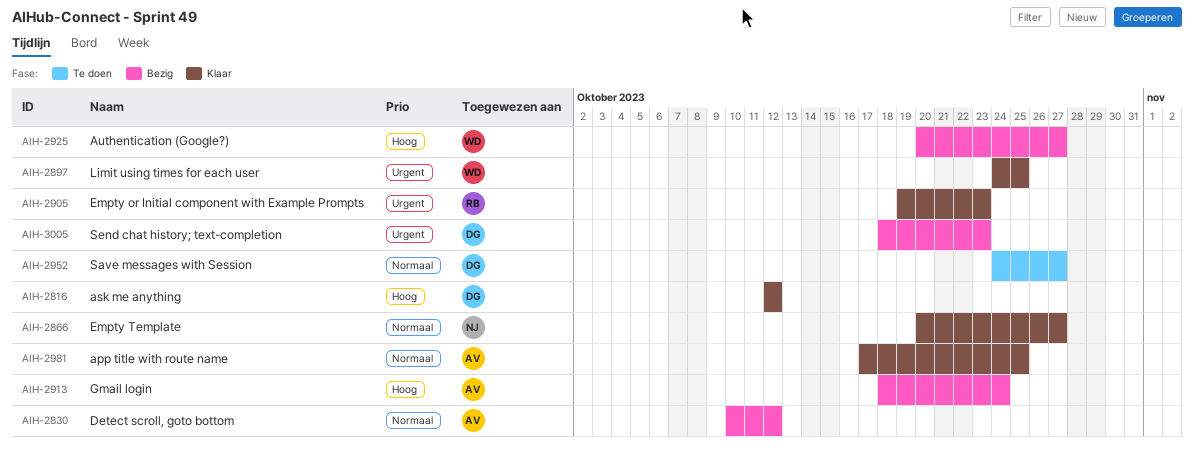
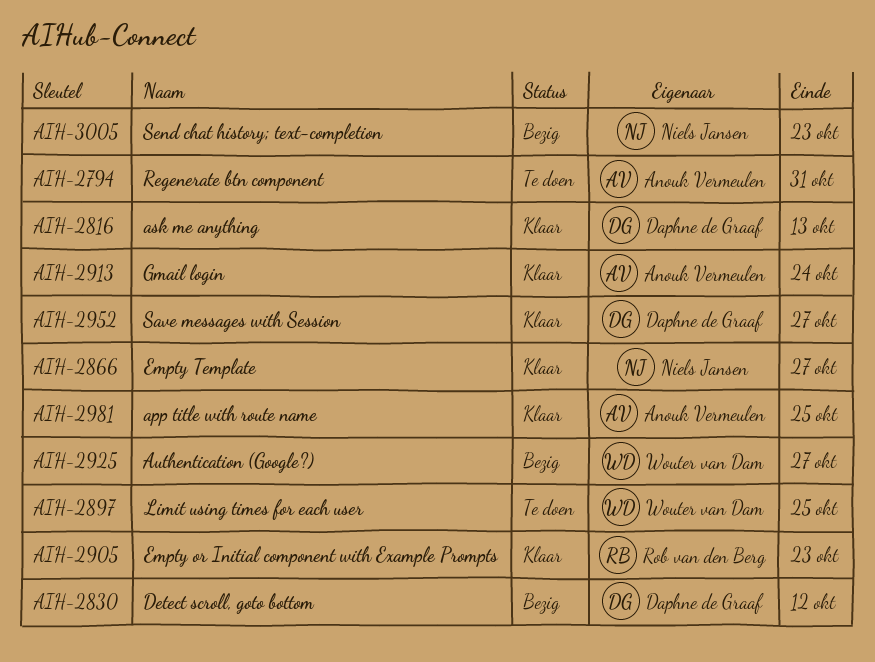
AIH-2794: none -> present
AIH-2816, due: Oct 12 -> Oct 13
AIH-2830, owner: Anouk Vermeulen -> Daphne de Graaf
AIH-2897, status: Klaar -> Te doen
AIH-2913, status: Bezig -> Klaar
AIH-2952, status: Te doen -> Klaar
AIH-3005, owner: Daphne de Graaf -> Niels Jansen

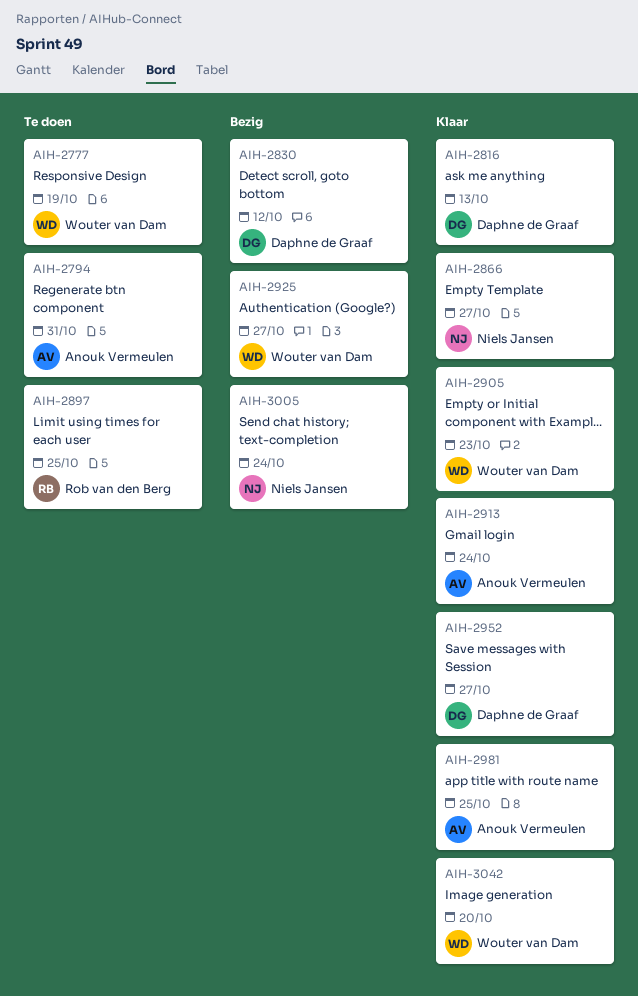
AIH-2777: none -> present
AIH-2897, owner: Wouter van Dam -> Rob van den Berg
AIH-2905, owner: Rob van den Berg -> Wouter van Dam
AIH-3005, due: Oct 23 -> Oct 24
AIH-3042: none -> present

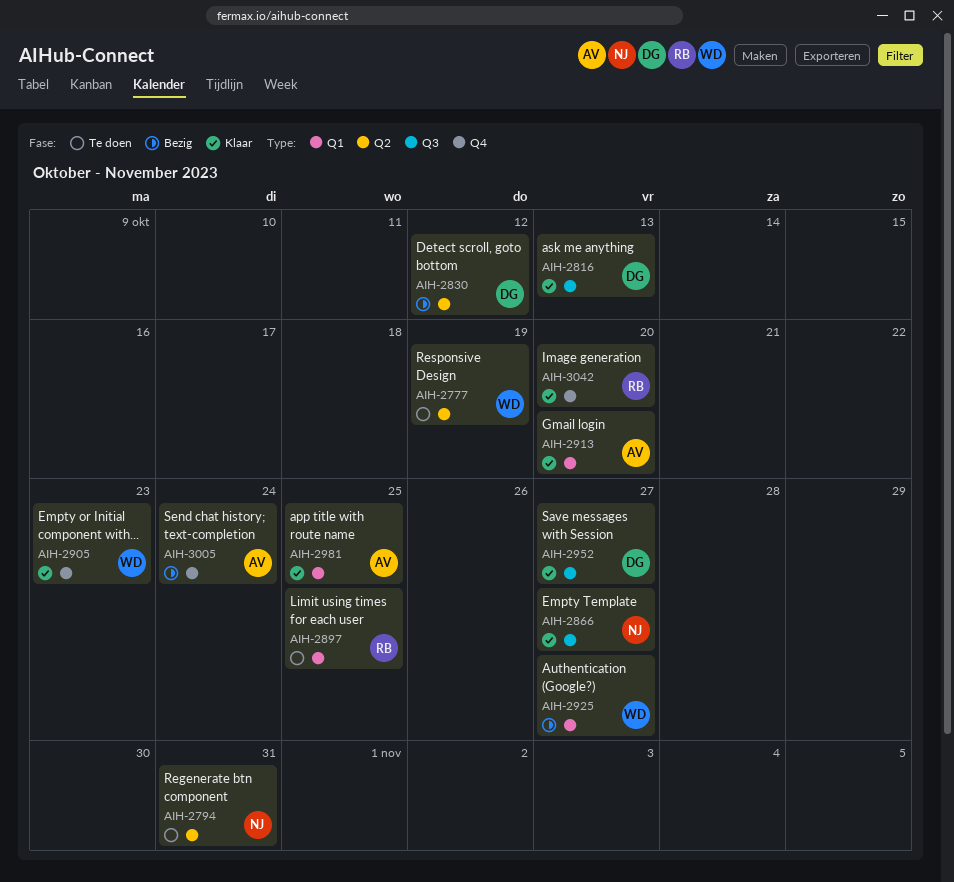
AIH-2794, owner: Anouk Vermeulen -> Niels Jansen
AIH-2913, due: Oct 24 -> Oct 20
AIH-3005, owner: Niels Jansen -> Anouk Vermeulen
AIH-3042, owner: Wouter van Dam -> Rob van den Berg

